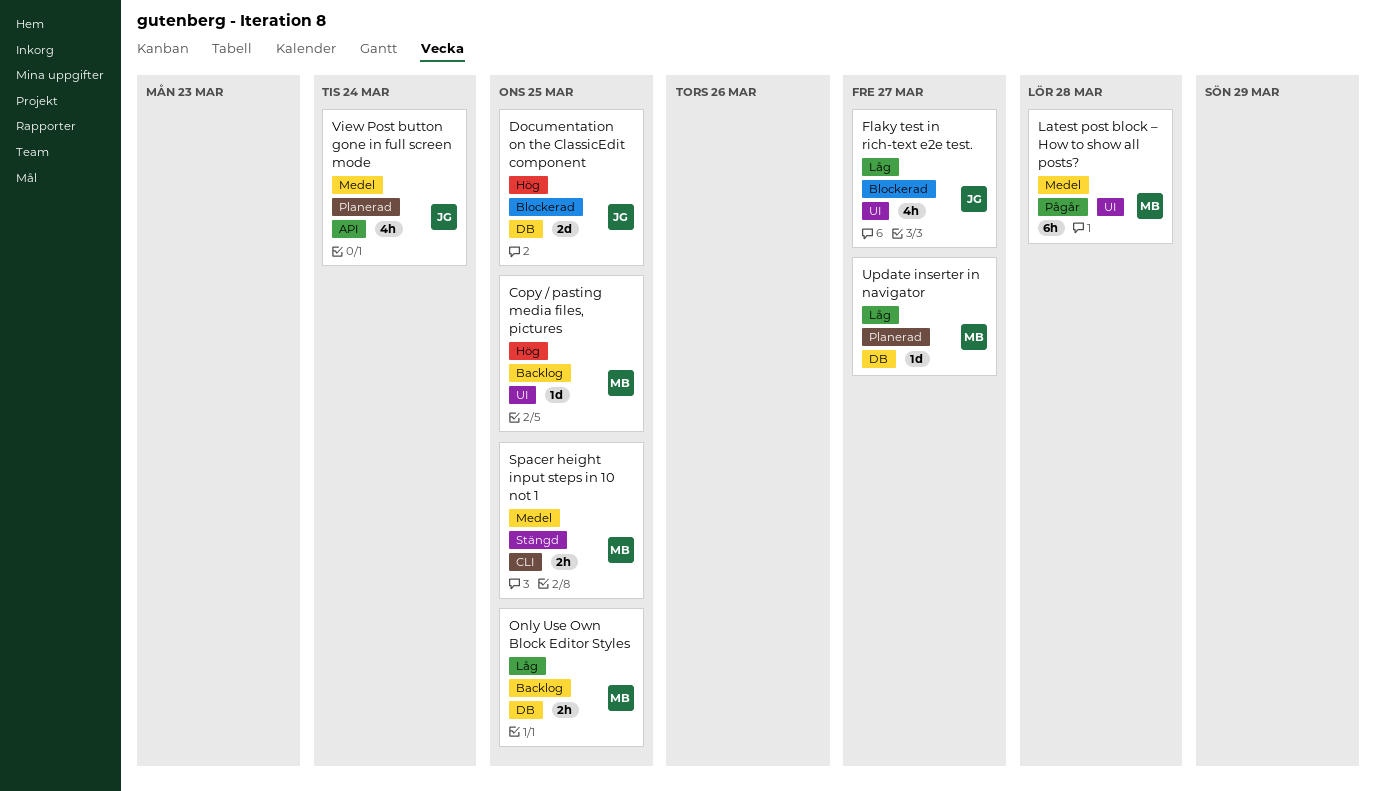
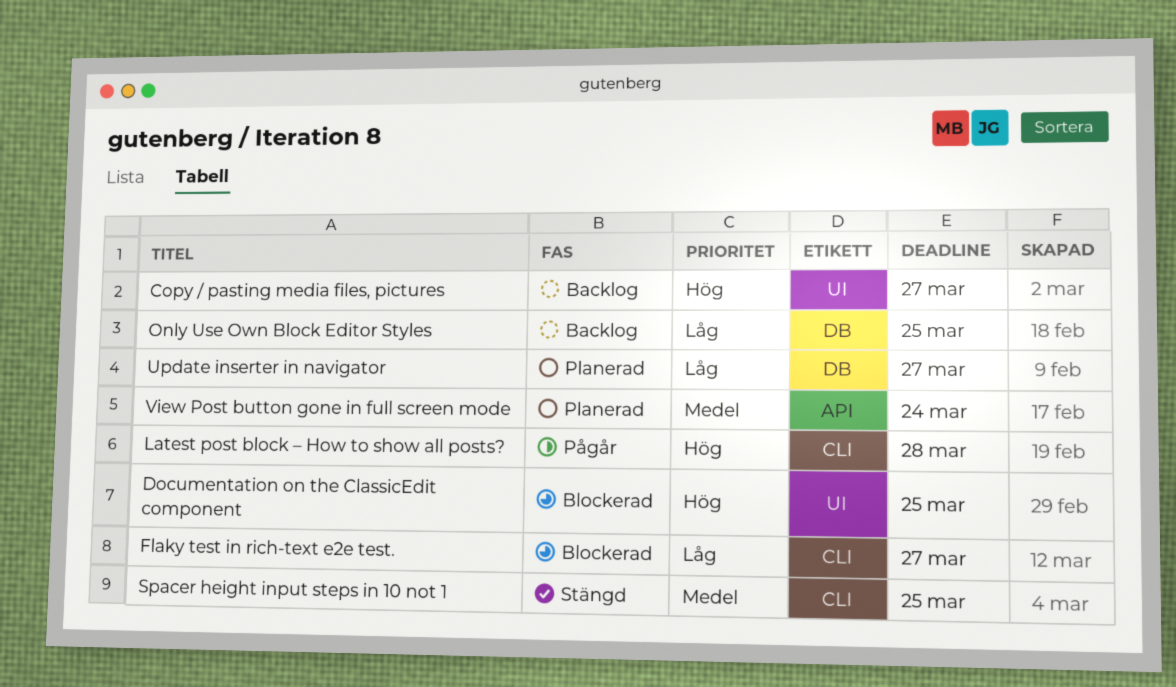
Copy / pasting media files, pictures, due: Mar 25 -> Mar 27
Documentation on the ClassicEdit component, label: DB -> UI
Flaky test in rich-text e2e test., label: UI -> CLI
Latest post block – How to show all posts?, priority: Medel -> Hög
Latest post block – How to show all posts?, label: UI -> CLI

